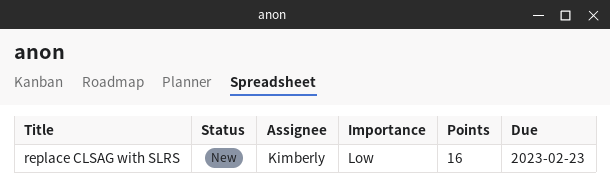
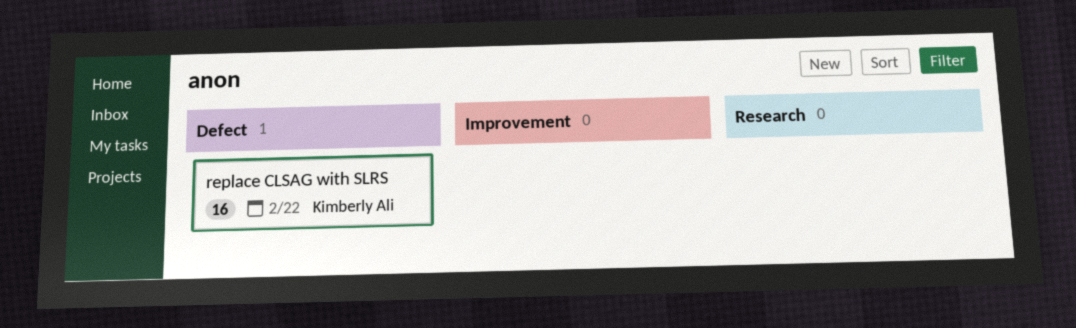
replace CLSAG with SLRS, due: Feb 23 -> Feb 22

